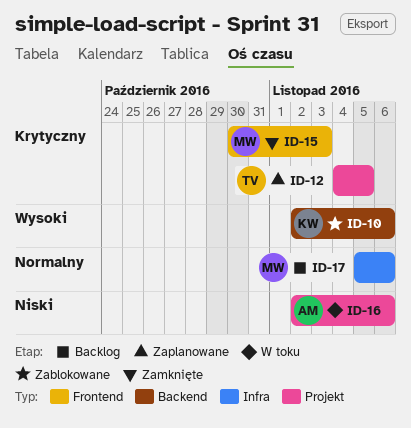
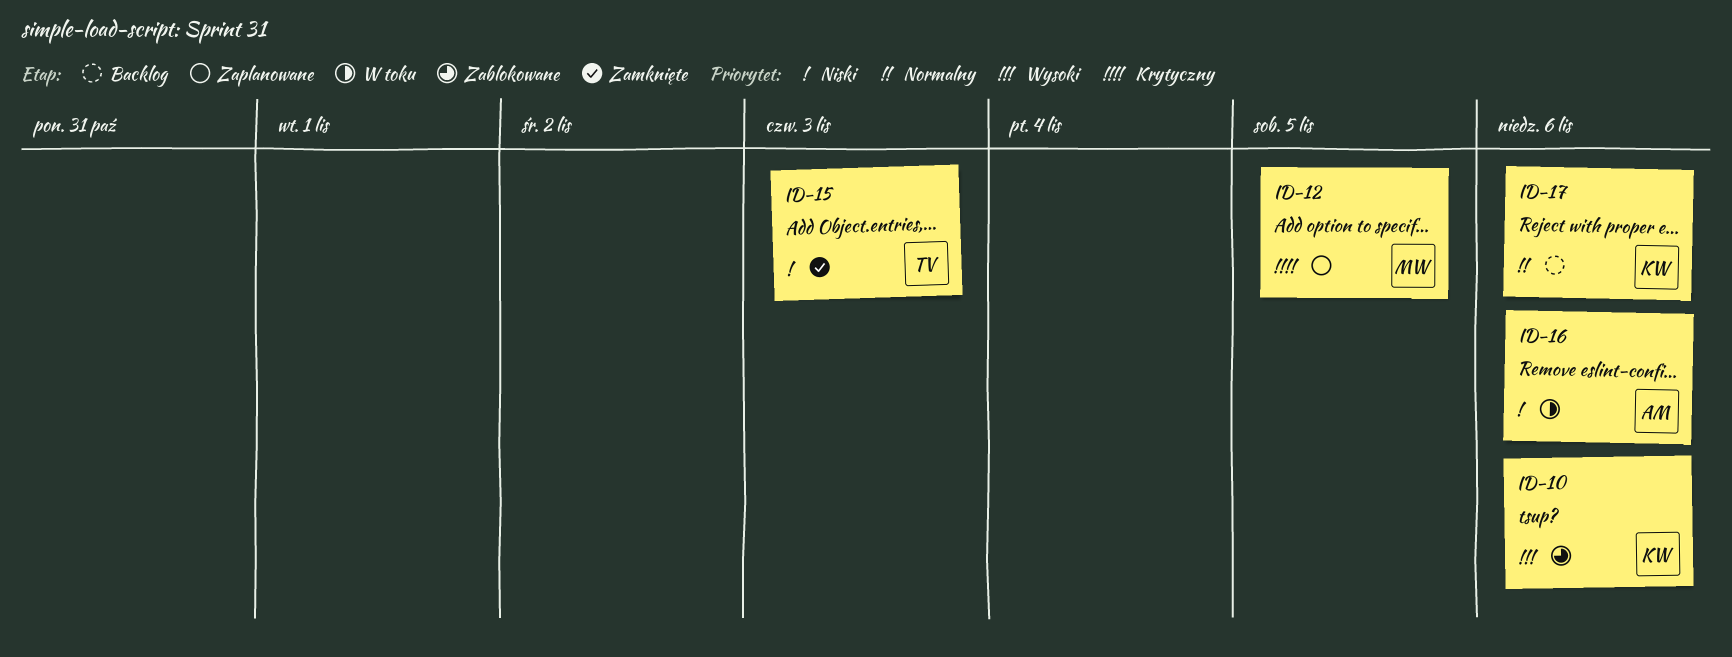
ID-12, owner: TV -> MW
ID-15, owner: MW -> TV
ID-15, priority: Krytyczny -> Niski
ID-17, owner: MW -> KW

